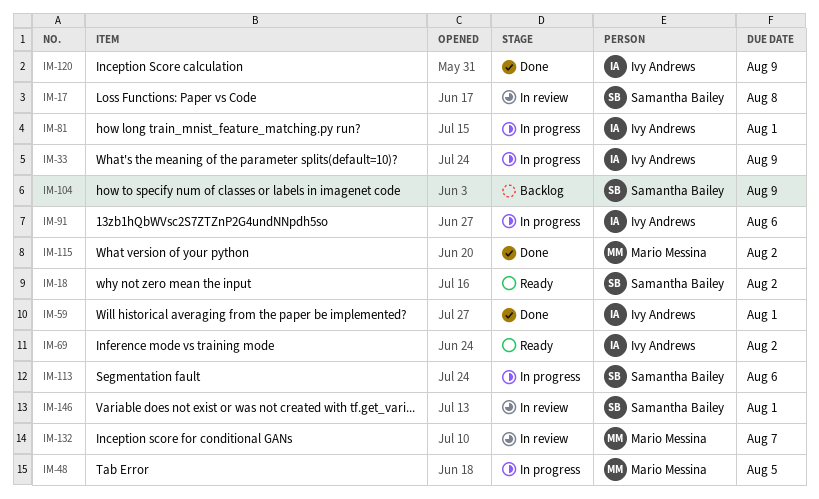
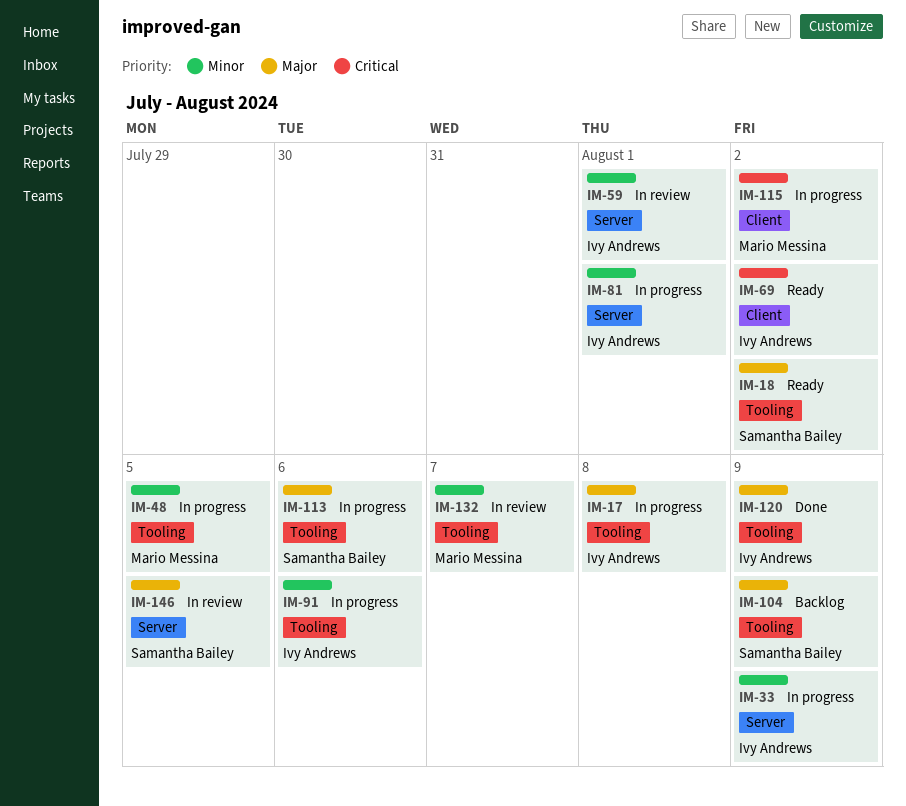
IM-17, status: In review -> In progress
IM-17, owner: Samantha Bailey -> Ivy Andrews
IM-59, status: Done -> In review
IM-115, status: Done -> In progress
IM-146, due: Aug 1 -> Aug 5

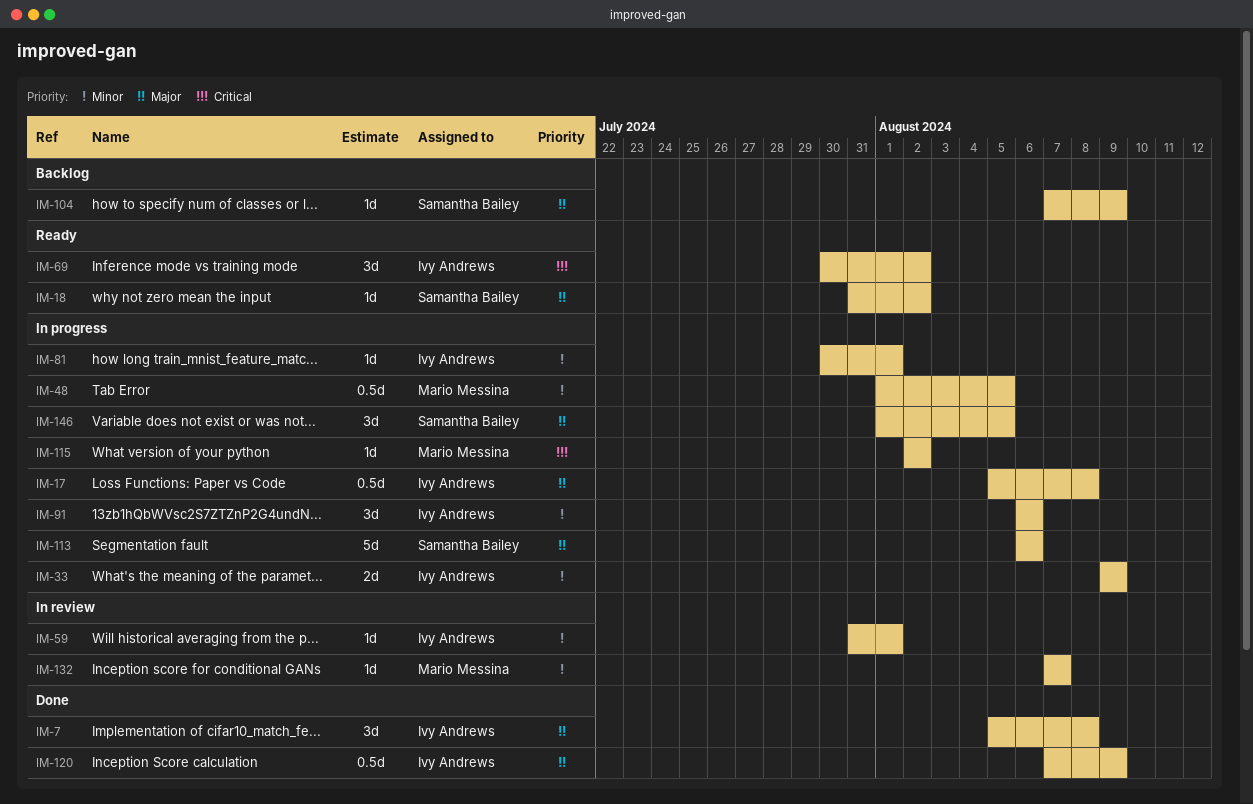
IM-7: none -> present
IM-146, status: In review -> In progress

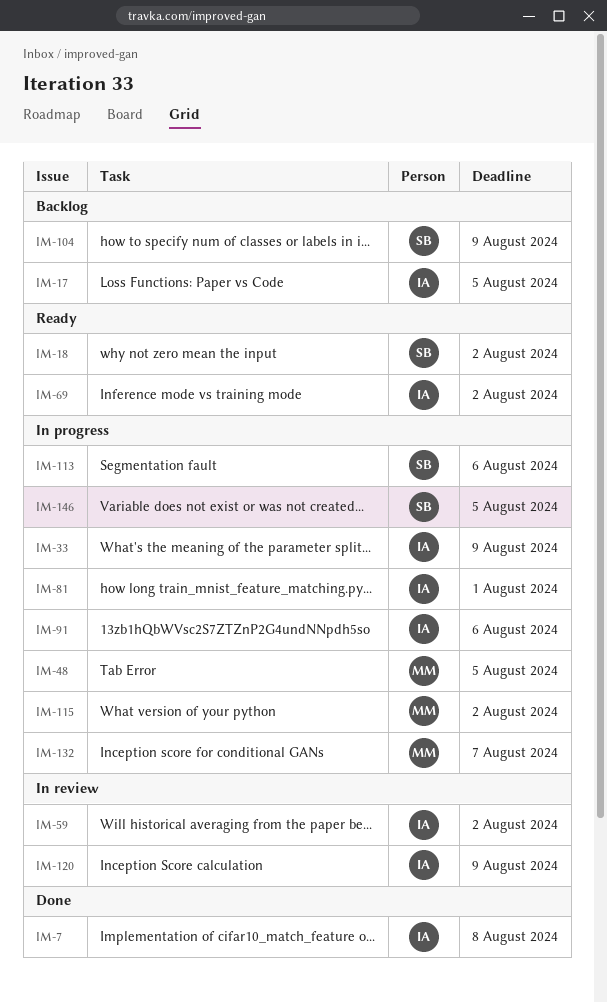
IM-17, status: In progress -> Backlog
IM-17, due: Aug 8 -> Aug 5
IM-59, due: Aug 1 -> Aug 2
IM-120, status: Done -> In review
IM-132, status: In review -> In progress

